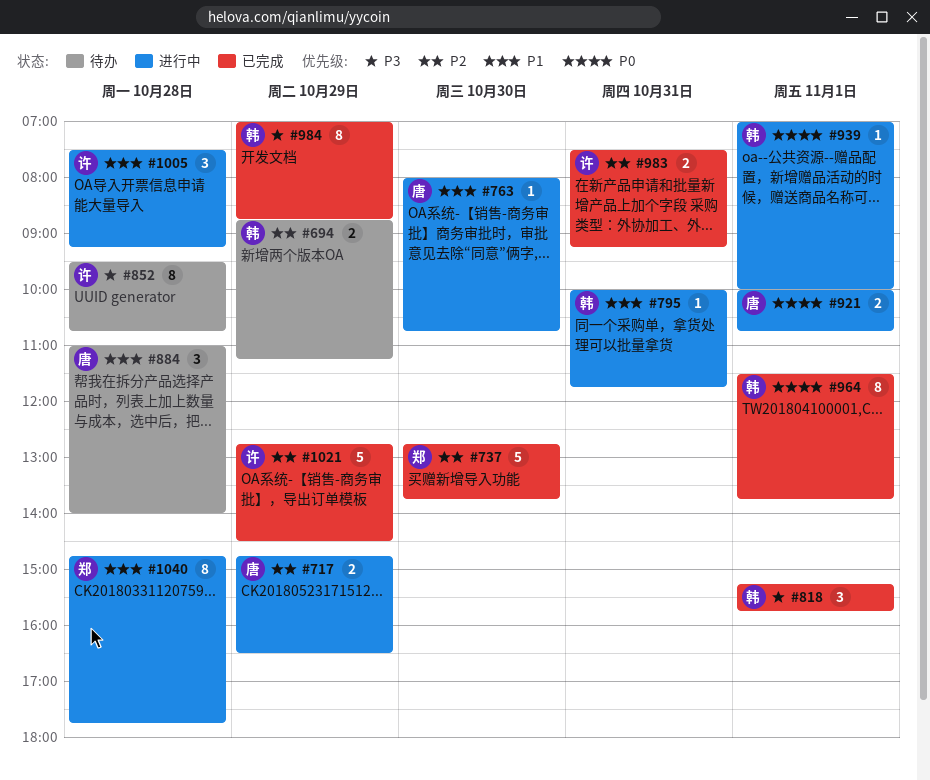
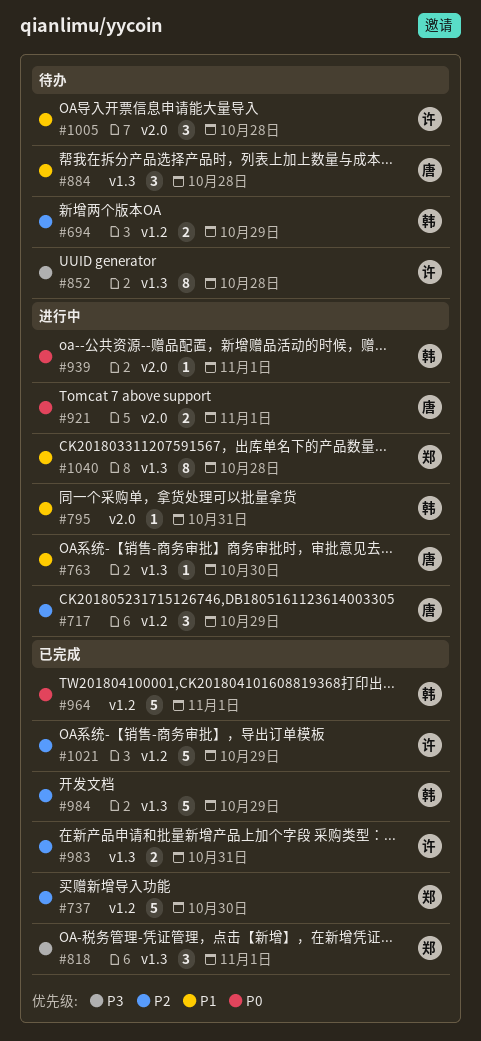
#717, estimate: 2 -> 3
#818, owner: 韩 -> 郑
#964, estimate: 8 -> 5
#984, priority: P3 -> P2
#984, estimate: 8 -> 5
#1005, status: 进行中 -> 待办

